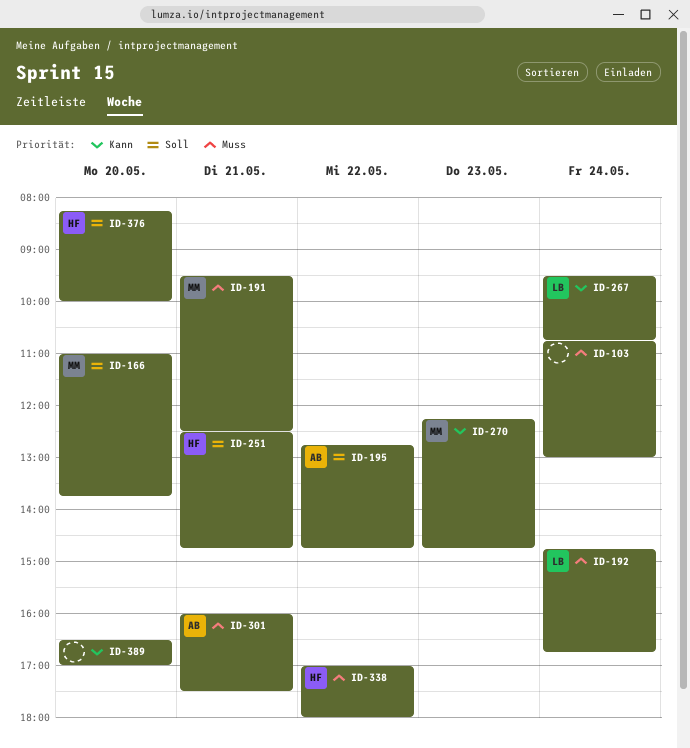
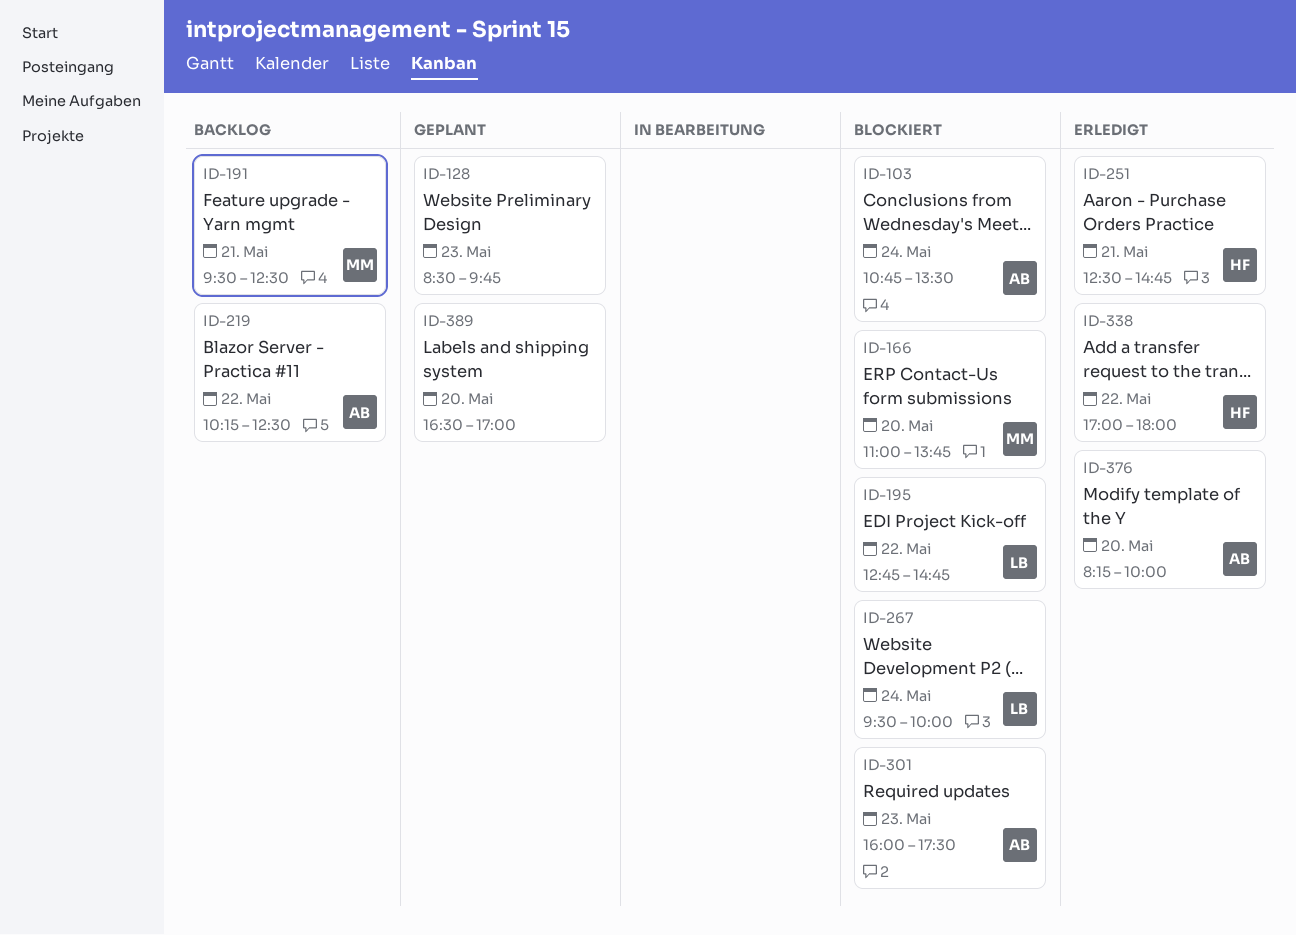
ID-103, owner: none -> AB
ID-103, ends: 13:00 -> 13:30
ID-128: none -> present
ID-192: present -> none
ID-195, owner: AB -> LB
ID-219: none -> present
ID-267, ends: 10:45 -> 10:00
ID-270: present -> none
ID-301, day: May 21 -> May 23
ID-376, owner: HF -> AB

